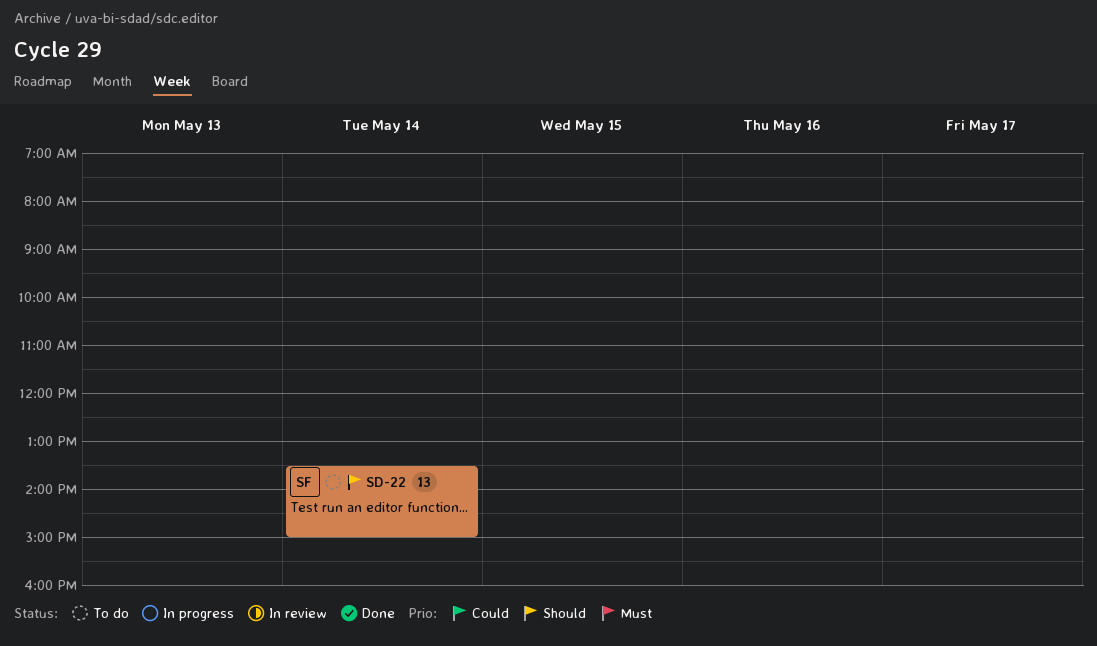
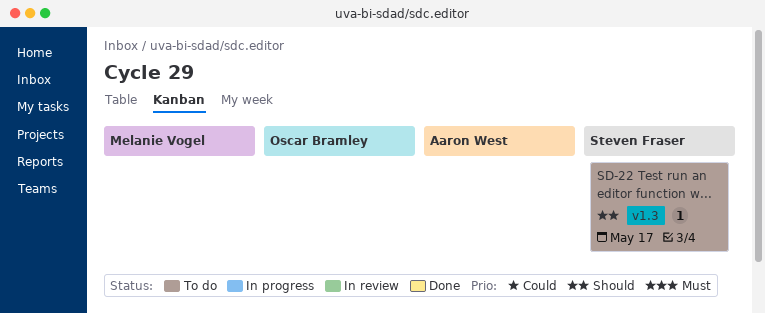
SD-22, estimate: 13 -> 1
SD-22, day: May 14 -> May 17

